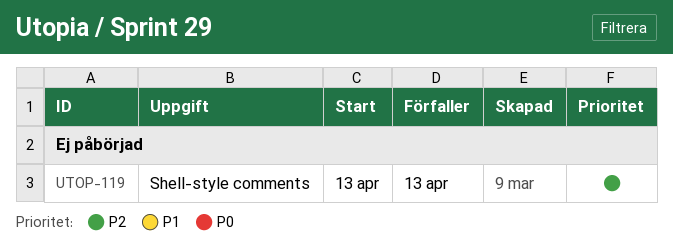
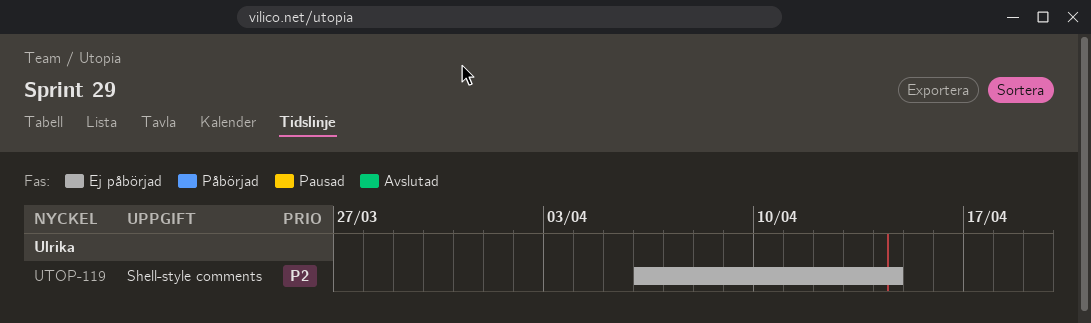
UTOP-119, start: Apr 13 -> Apr 6
UTOP-119, due: Apr 13 -> Apr 14

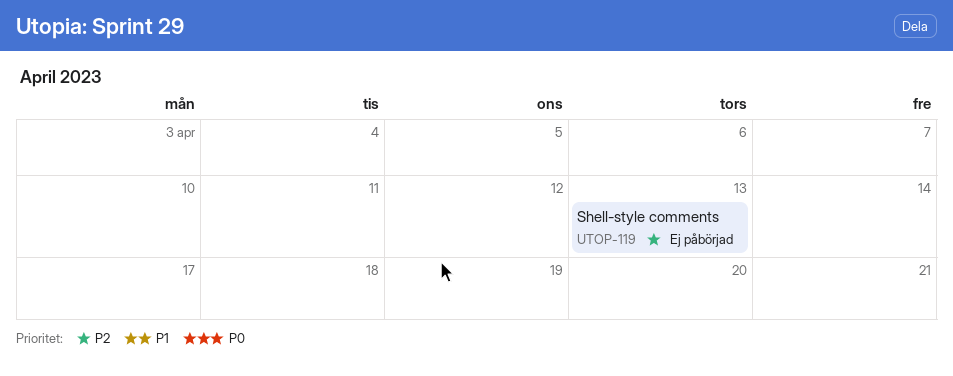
UTOP-119, due: Apr 14 -> Apr 13

